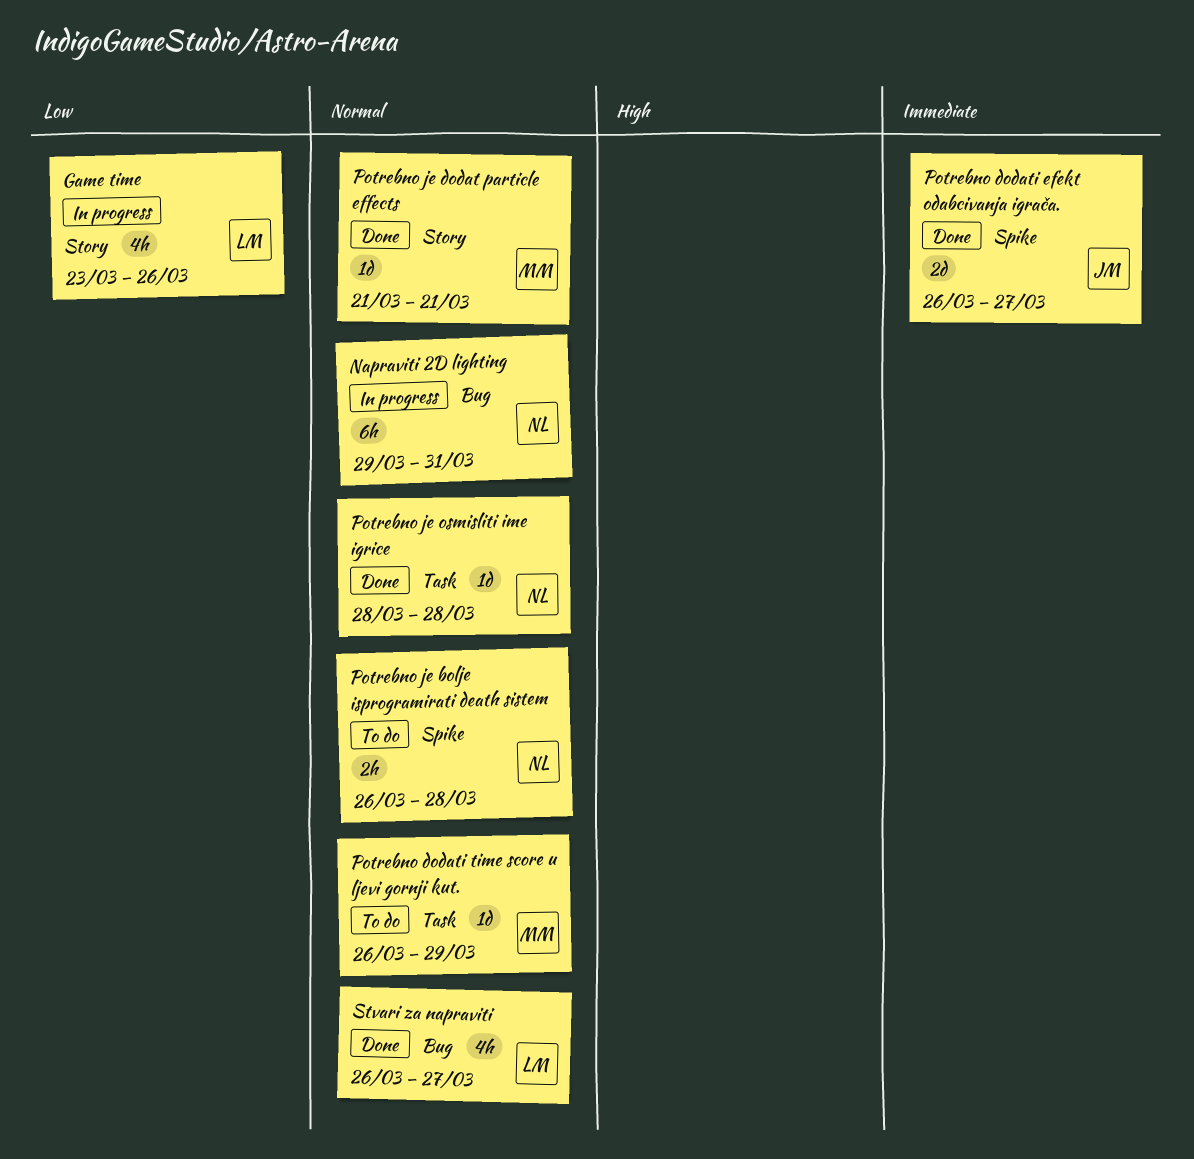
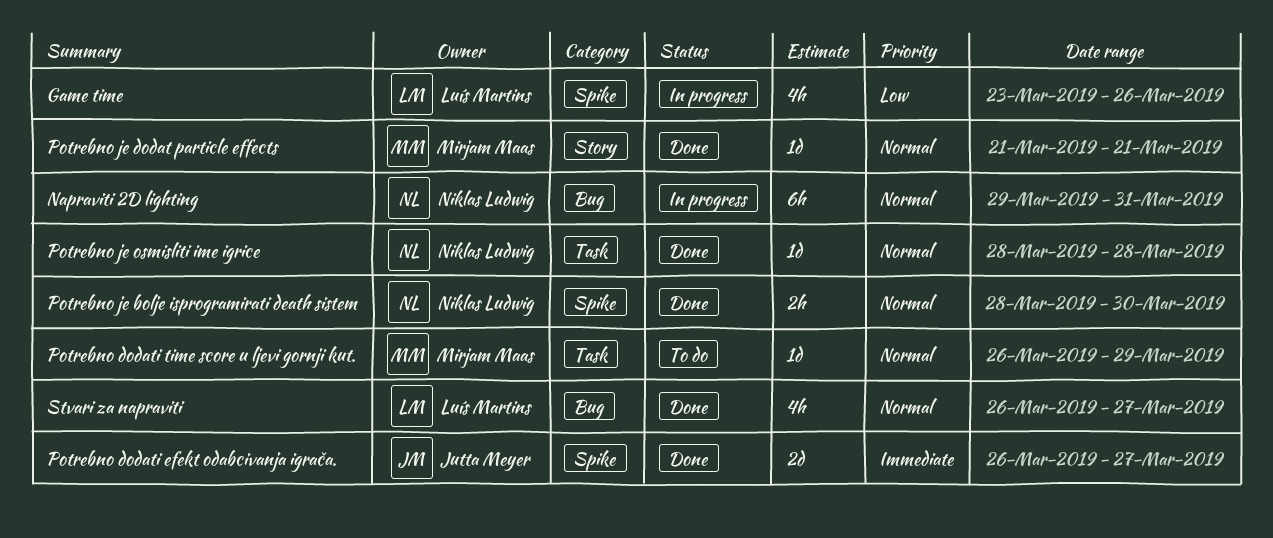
Game time, label: Story -> Spike
Potrebno je bolje isprogramirati death sistem, status: To do -> Done
Potrebno je bolje isprogramirati death sistem, start: Mar 26 -> Mar 28
Potrebno je bolje isprogramirati death sistem, due: Mar 28 -> Mar 30

